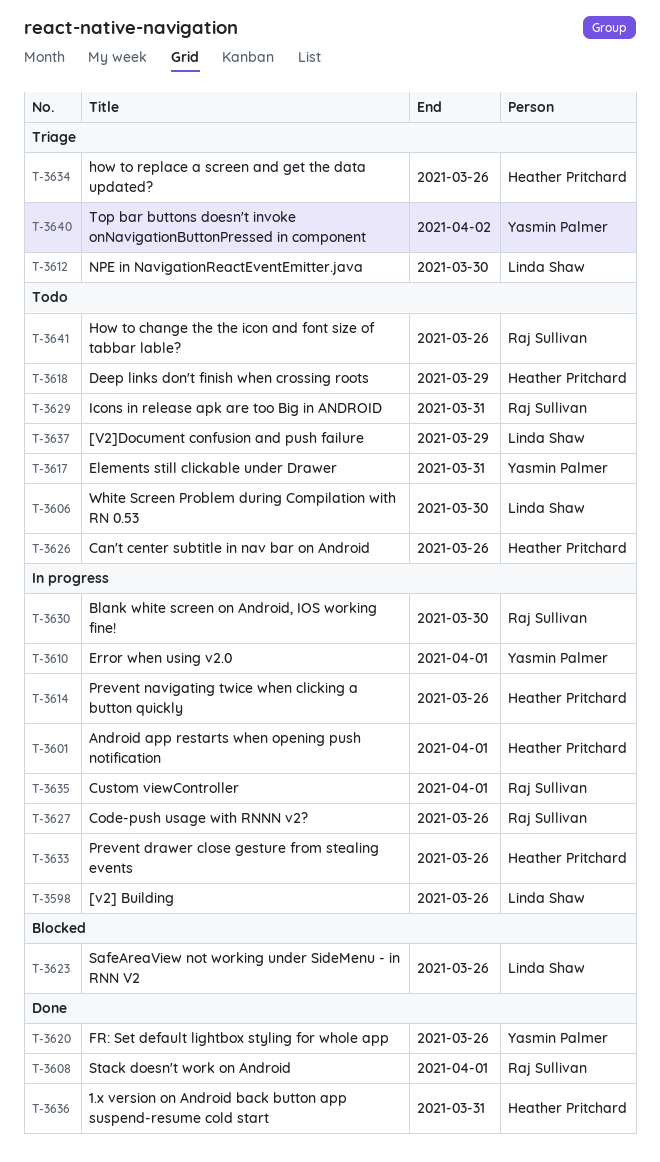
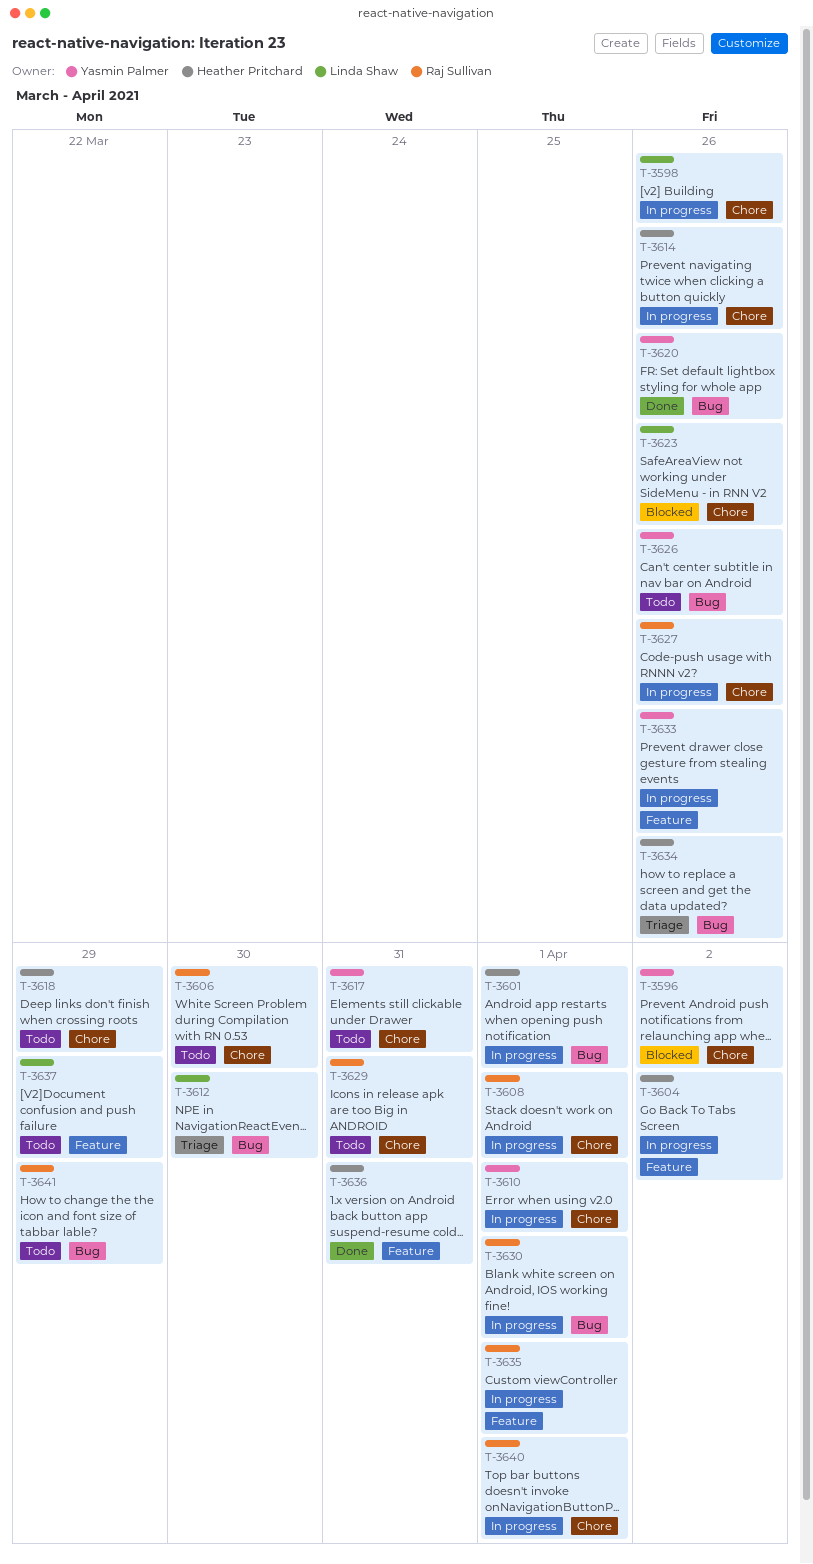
T-3596: none -> present
T-3604: none -> present
T-3606, owner: Linda Shaw -> Raj Sullivan
T-3608, status: Done -> In progress
T-3626, owner: Heather Pritchard -> Yasmin Palmer
T-3630, due: Mar 30 -> Apr 1
T-3633, owner: Heather Pritchard -> Yasmin Palmer
T-3640, status: Triage -> In progress
T-3640, owner: Yasmin Palmer -> Raj Sullivan
T-3640, due: Apr 2 -> Apr 1
T-3641, due: Mar 26 -> Mar 29

